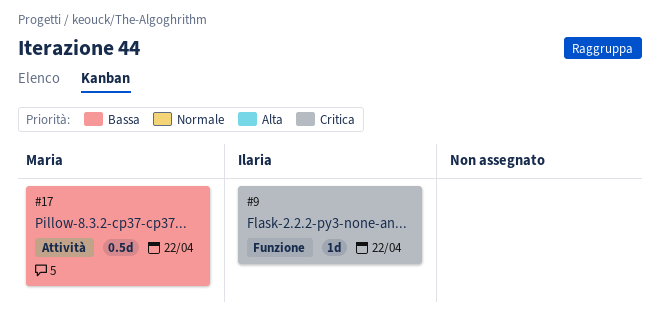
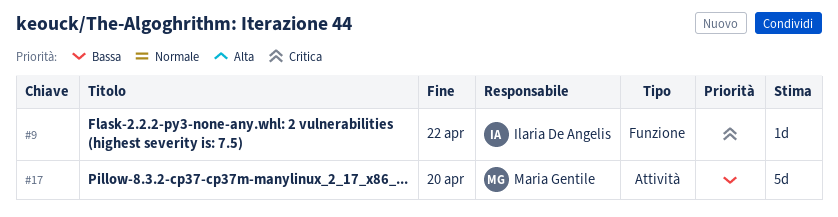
#17, estimate: 0.5d -> 5d
#17, due: Apr 22 -> Apr 20

